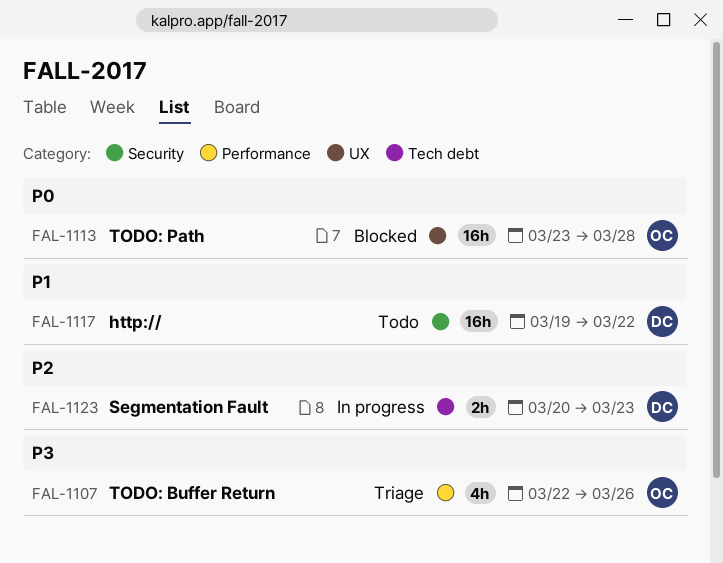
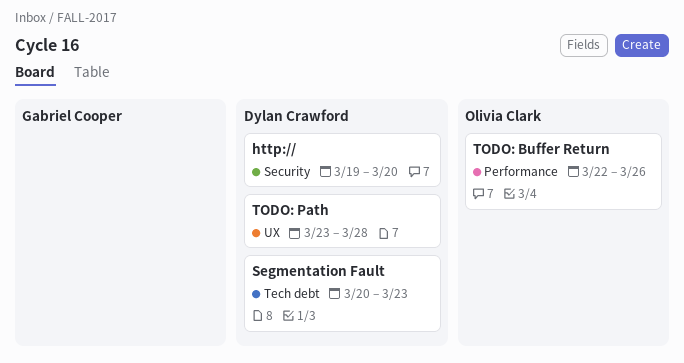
http://, due: Mar 22 -> Mar 20
TODO: Path, owner: Olivia Clark -> Dylan Crawford

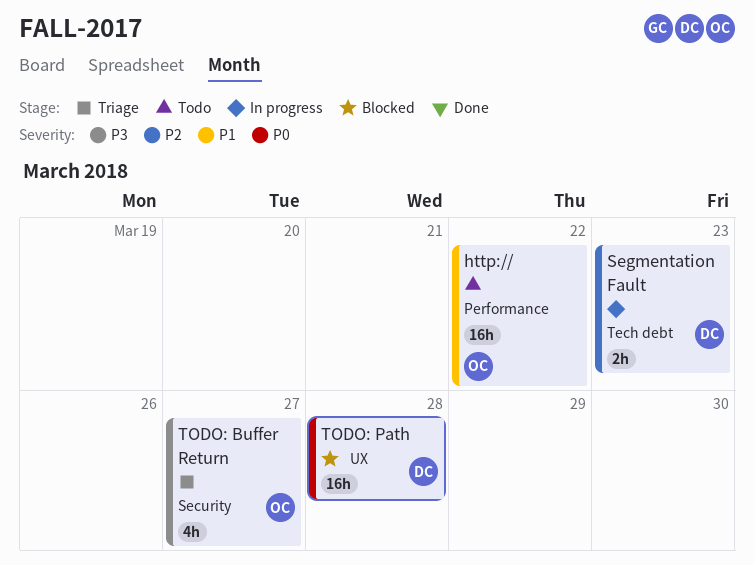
http://, owner: Dylan Crawford -> Olivia Clark
http://, label: Security -> Performance
http://, due: Mar 20 -> Mar 22
TODO: Buffer Return, label: Performance -> Security
TODO: Buffer Return, due: Mar 26 -> Mar 27

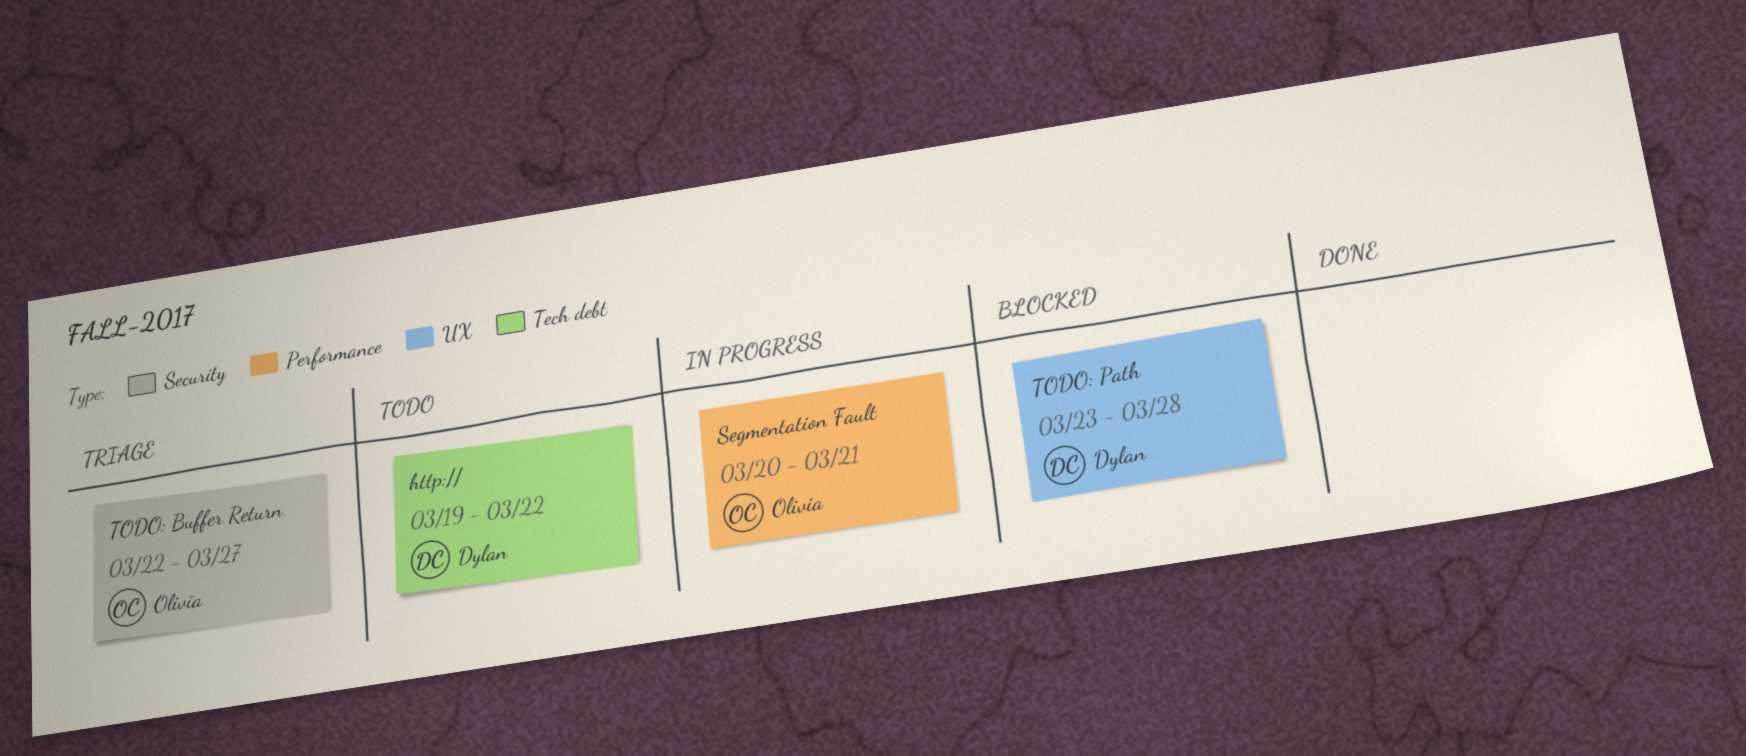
http://, owner: Olivia -> Dylan
http://, label: Performance -> Tech debt
Segmentation Fault, owner: Dylan -> Olivia
Segmentation Fault, label: Tech debt -> Performance
Segmentation Fault, due: Mar 23 -> Mar 21

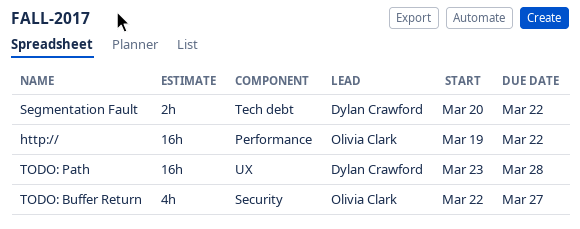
http://, owner: Dylan Crawford -> Olivia Clark
http://, label: Tech debt -> Performance
Segmentation Fault, owner: Olivia Clark -> Dylan Crawford
Segmentation Fault, label: Performance -> Tech debt
Segmentation Fault, due: Mar 21 -> Mar 22

